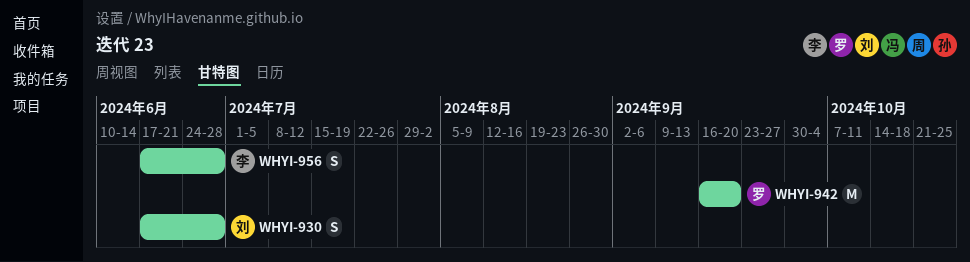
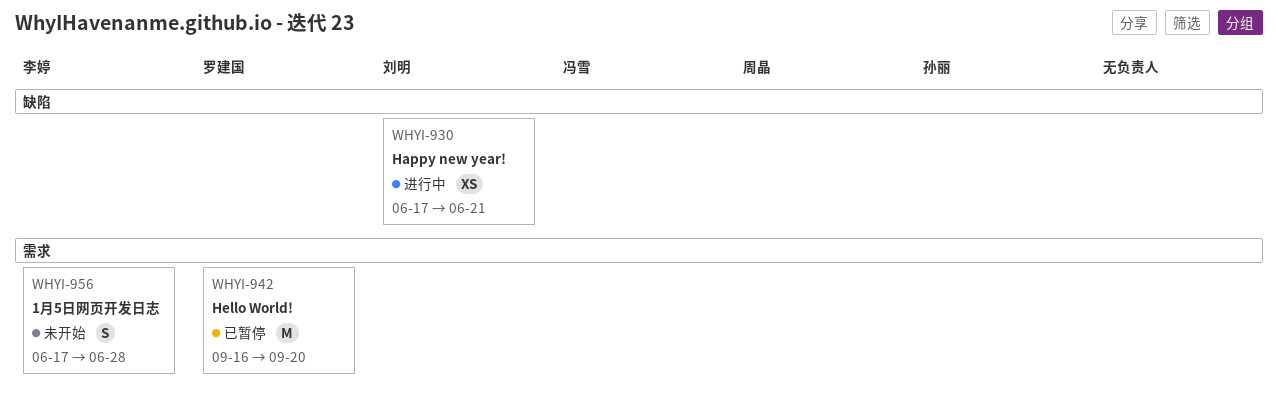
WHYI-930, estimate: S -> XS
WHYI-930, due: Jun 28 -> Jun 21

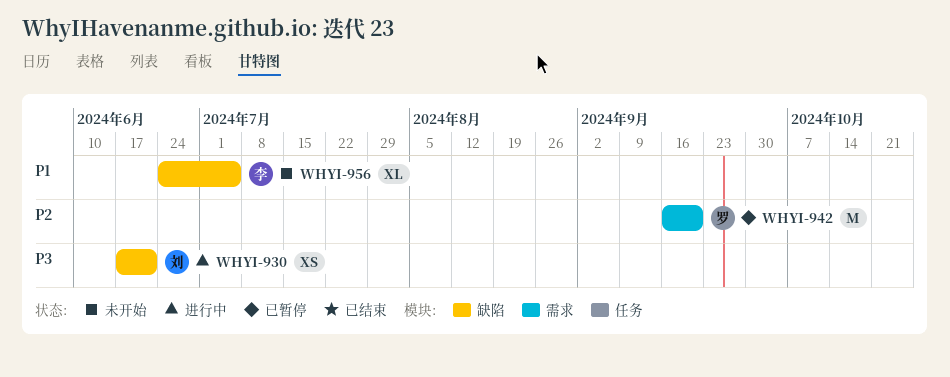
WHYI-956, label: 需求 -> 缺陷
WHYI-956, estimate: S -> XL
WHYI-956, start: Jun 17 -> Jun 24
WHYI-956, due: Jun 28 -> Jul 5

